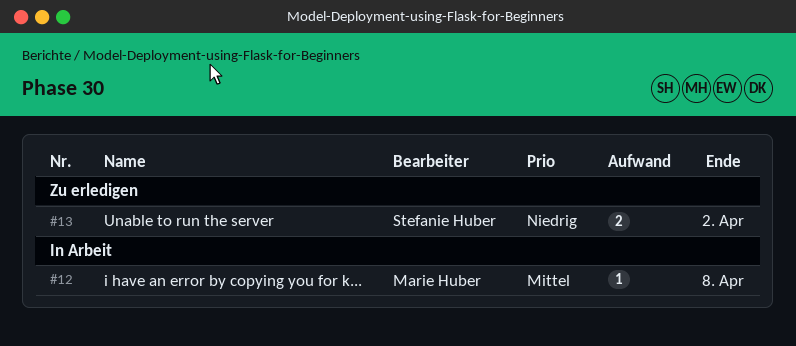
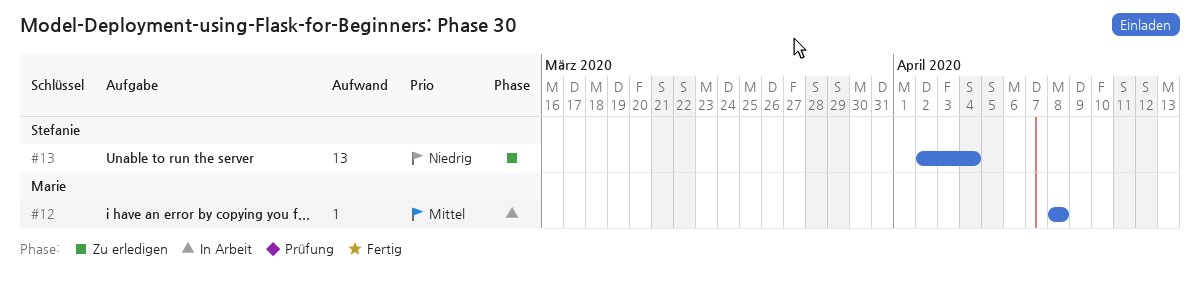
#13, estimate: 2 -> 13
#13, due: Apr 2 -> Apr 4

